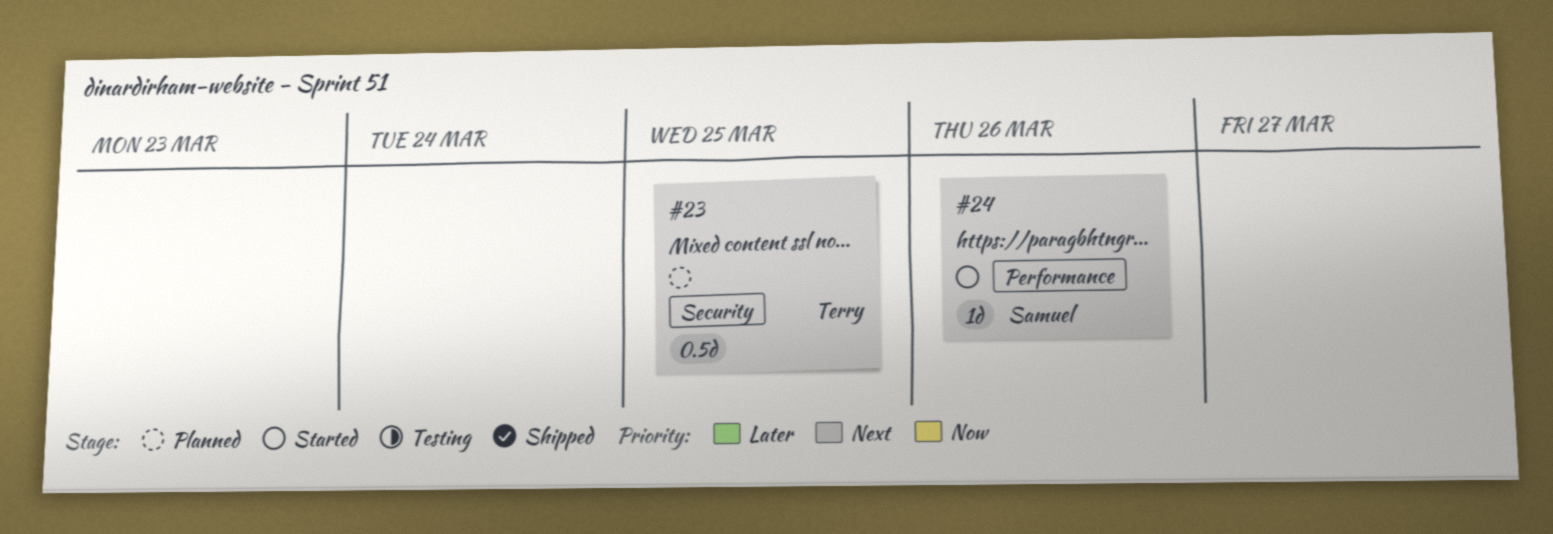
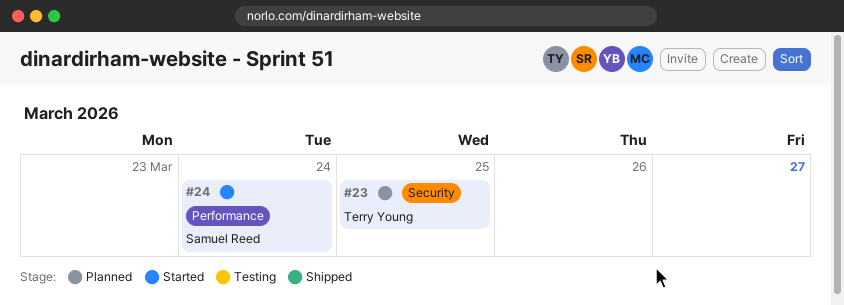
#24, day: Mar 26 -> Mar 24

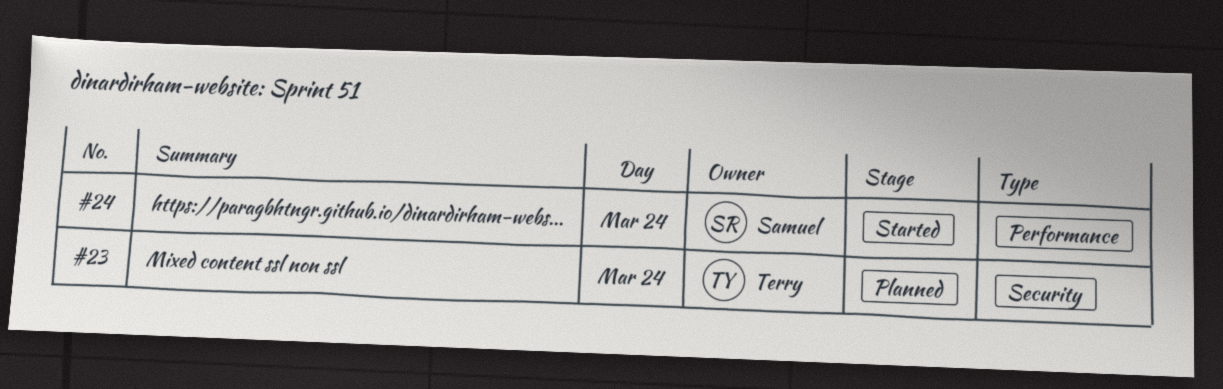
#23, day: Mar 25 -> Mar 24

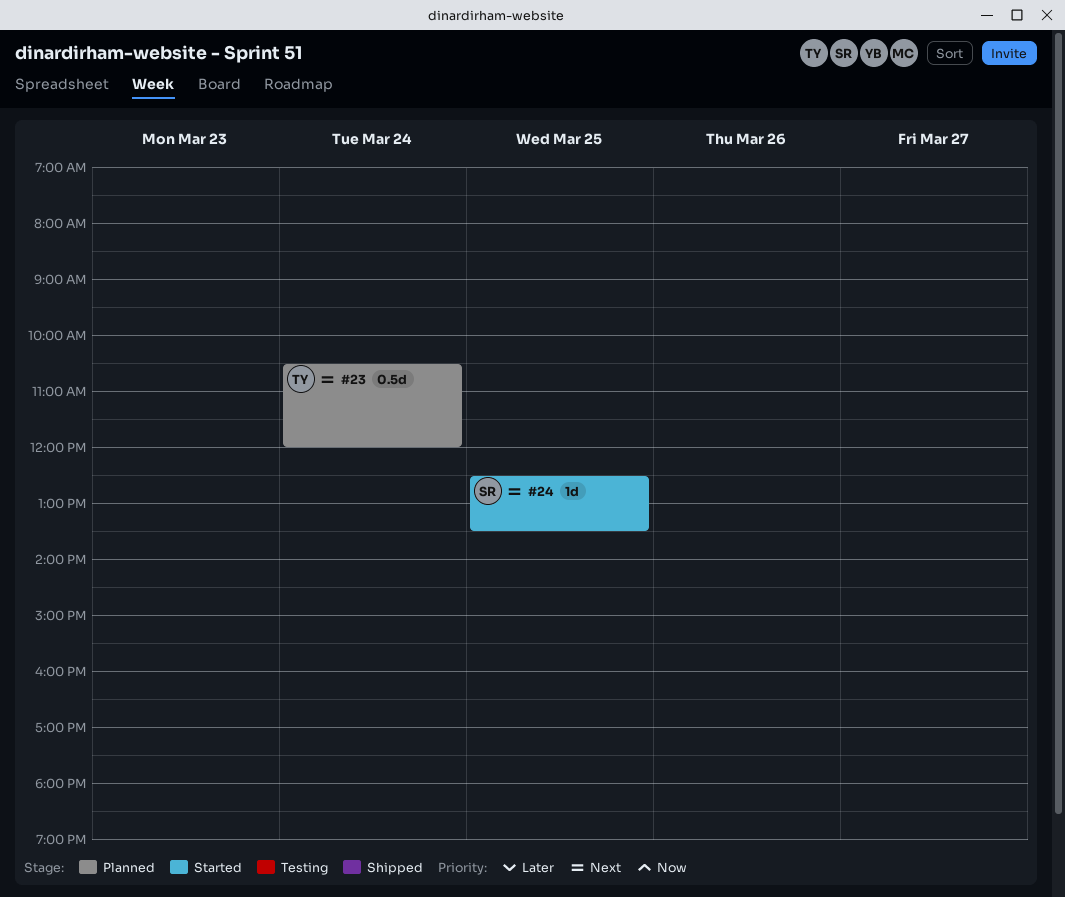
#24, day: Mar 24 -> Mar 25

